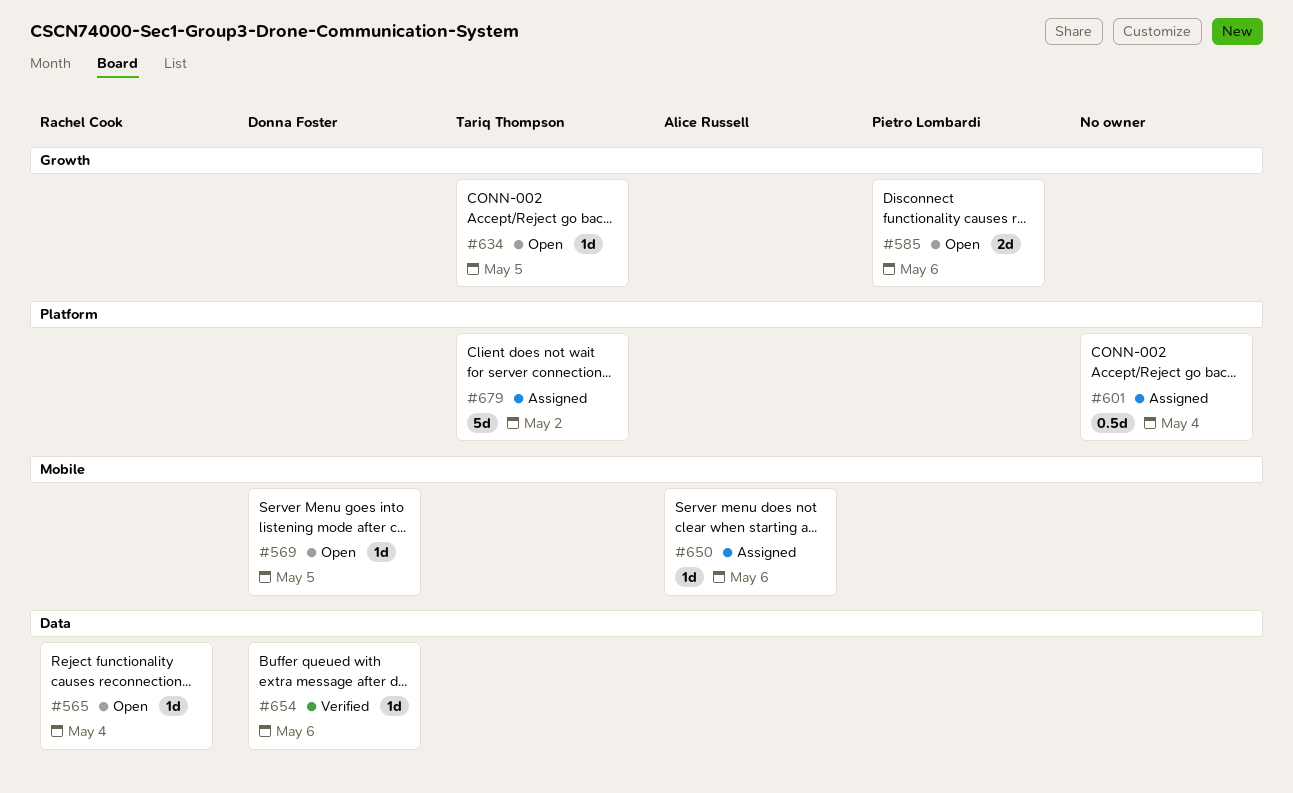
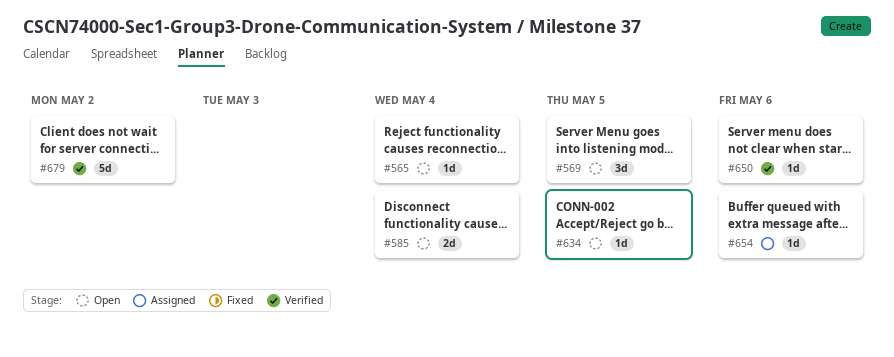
#569, estimate: 1d -> 3d
#585, due: May 6 -> May 4
#601: present -> none
#650, status: Assigned -> Verified
#654, status: Verified -> Assigned
#679, status: Assigned -> Verified

